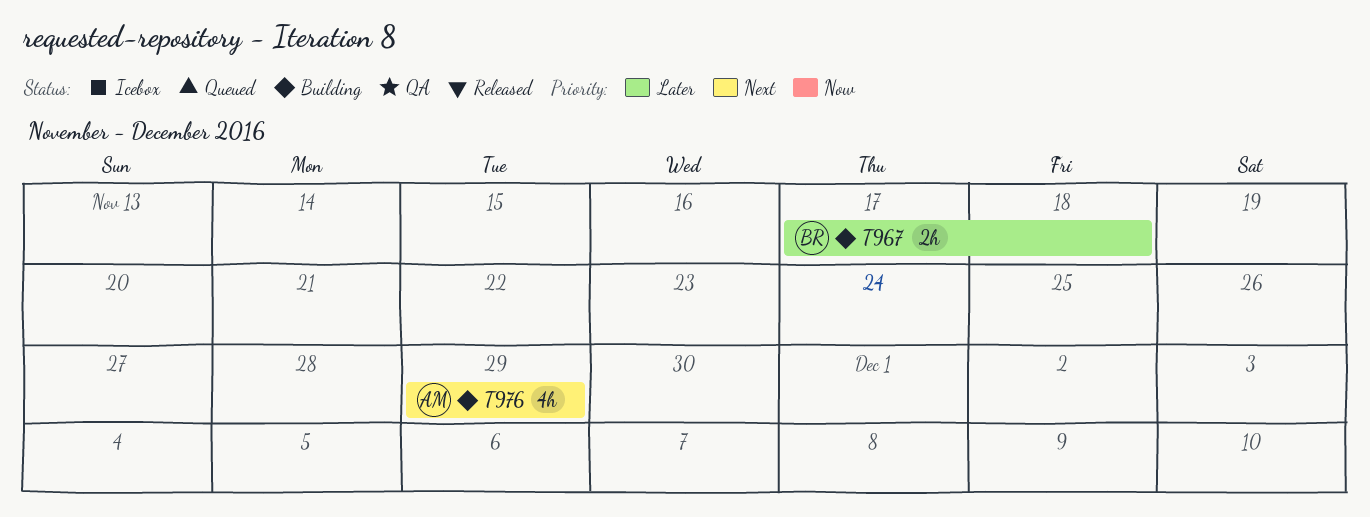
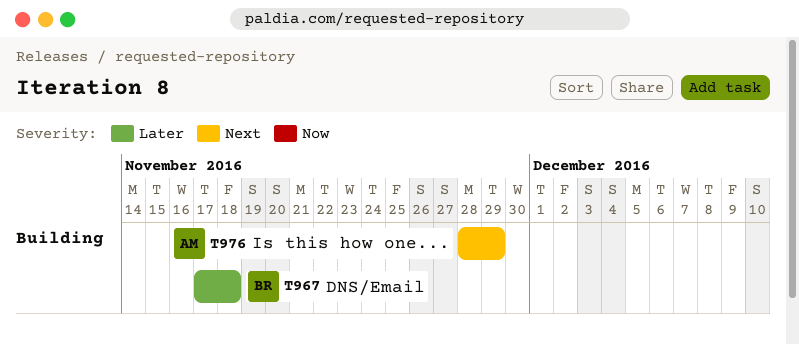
T976, start: Nov 29 -> Nov 28

